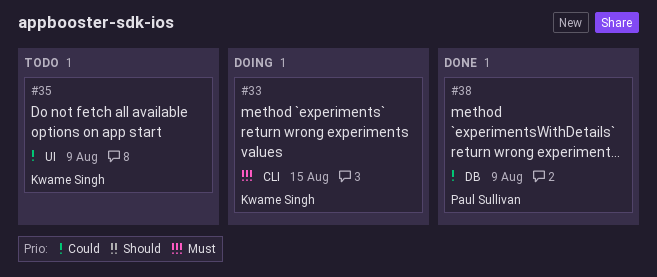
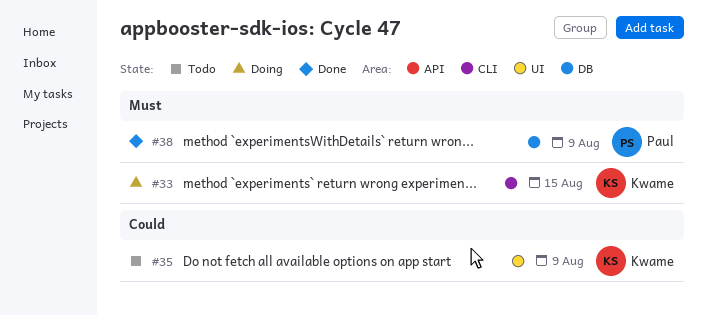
#38, priority: Could -> Must

